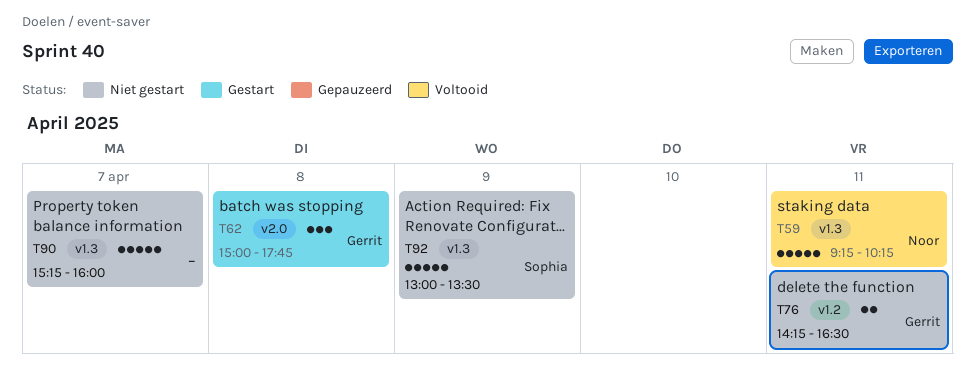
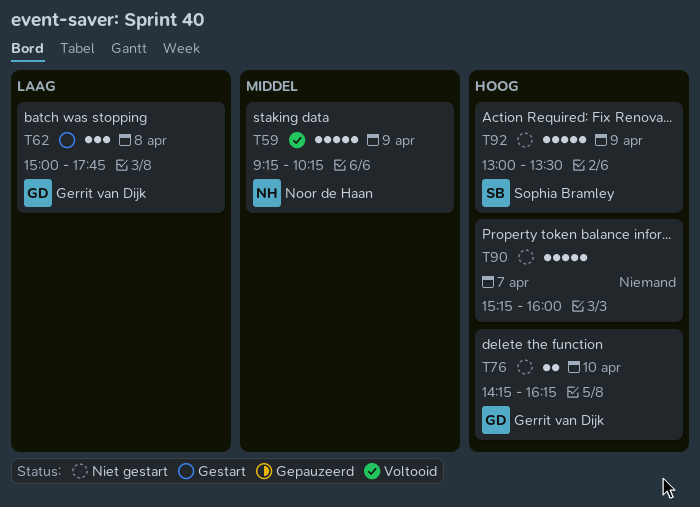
T59, day: Apr 11 -> Apr 9
T76, day: Apr 11 -> Apr 10
T76, ends: 16:30 -> 16:15

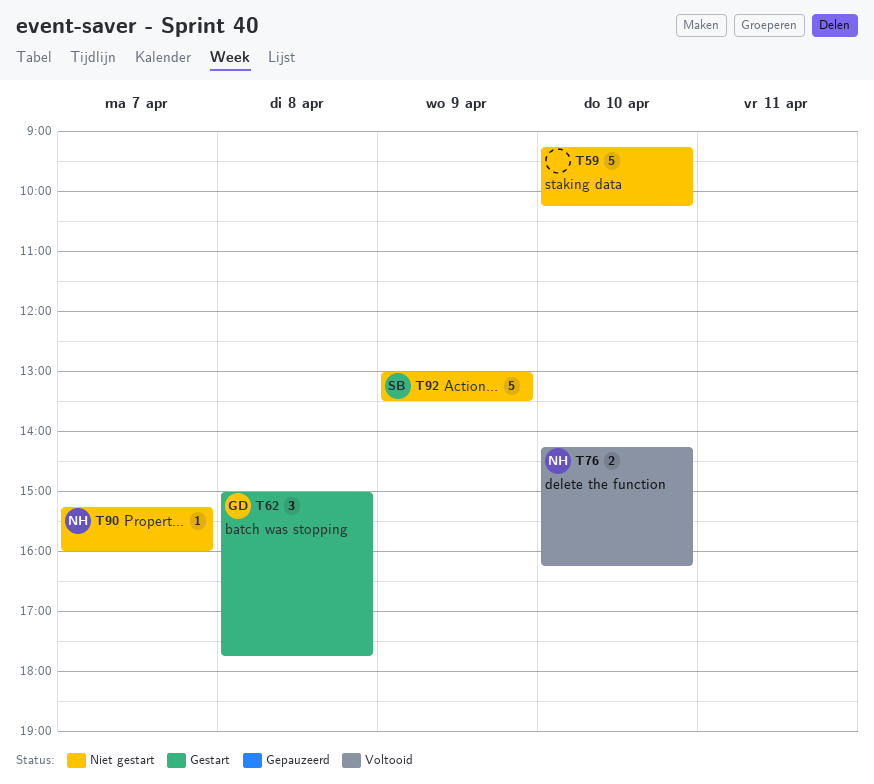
T59, status: Voltooid -> Niet gestart
T59, owner: Noor de Haan -> none
T59, day: Apr 9 -> Apr 10
T76, status: Niet gestart -> Voltooid
T76, owner: Gerrit van Dijk -> Noor de Haan
T90, owner: none -> Noor de Haan
T90, estimate: 5 -> 1

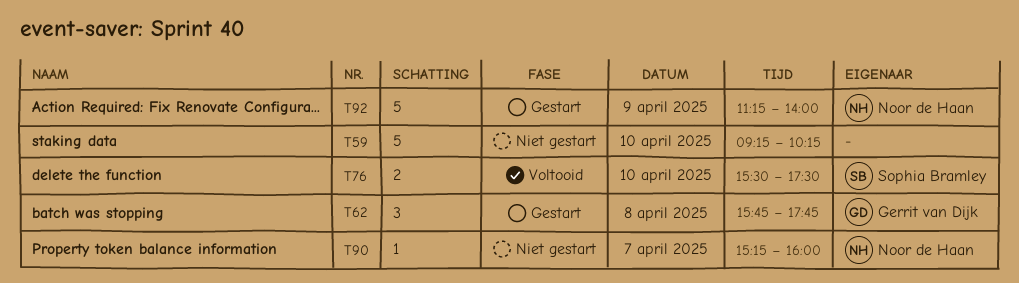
T62, begins: 15:00 -> 15:45
T76, owner: Noor de Haan -> Sophia Bramley
T76, begins: 14:15 -> 15:30
T76, ends: 16:15 -> 17:30
T92, status: Niet gestart -> Gestart
T92, owner: Sophia Bramley -> Noor de Haan
T92, begins: 13:00 -> 11:15
T92, ends: 13:30 -> 14:00

